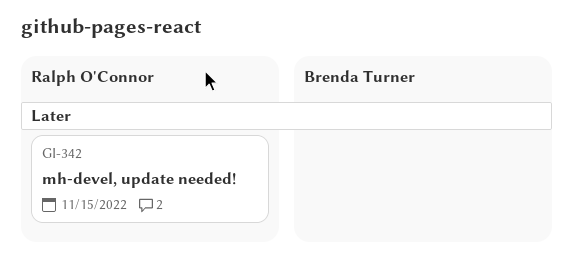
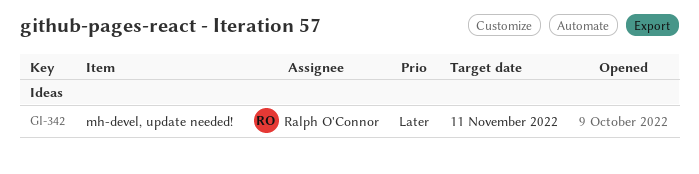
GI-342, due: Nov 15 -> Nov 11

